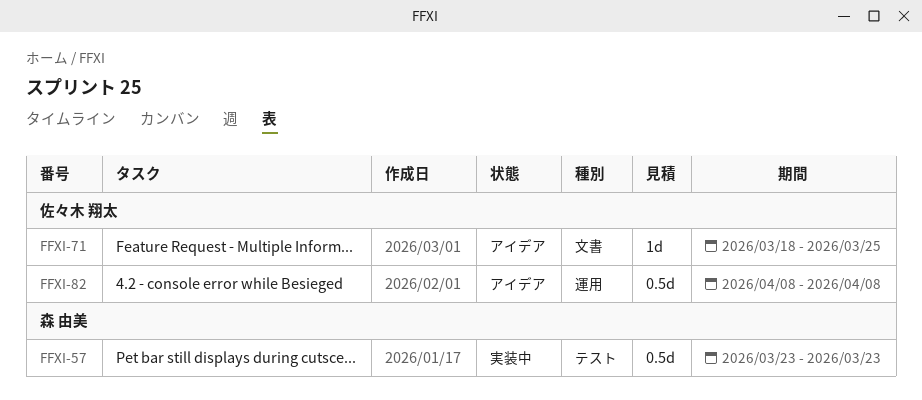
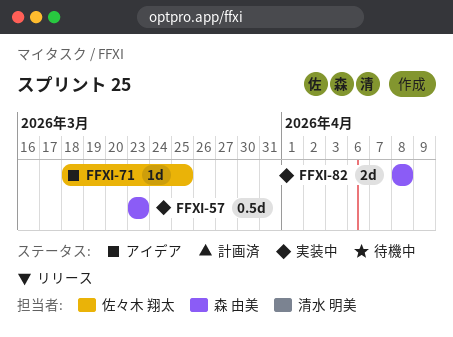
FFXI-82, status: アイデア -> 実装中
FFXI-82, owner: 佐々木 翔太 -> 森 由美
FFXI-82, estimate: 0.5d -> 2d

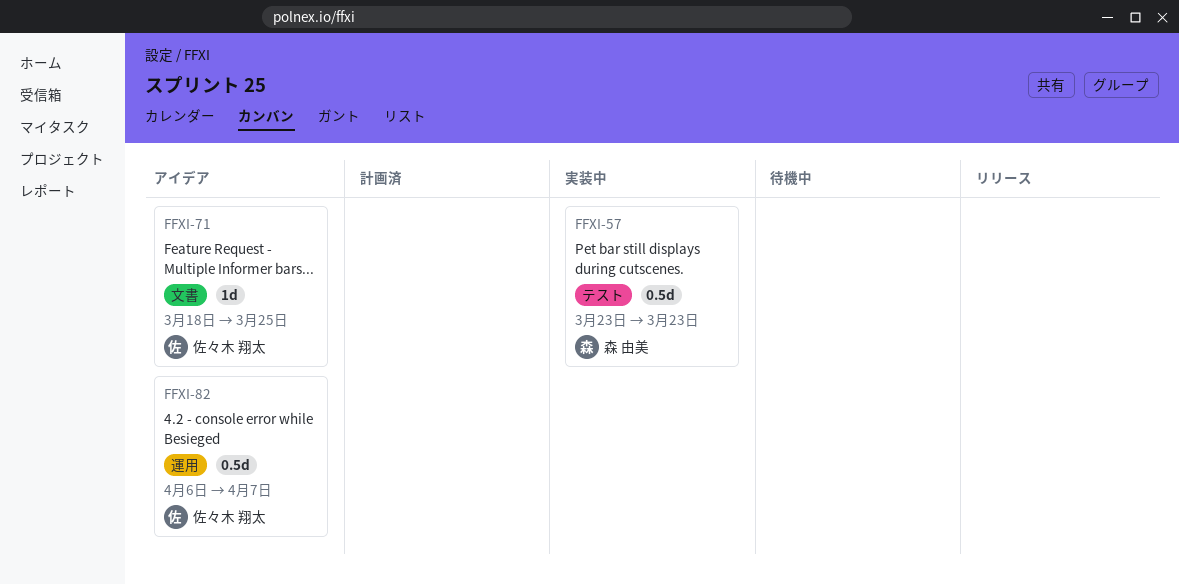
FFXI-82, status: 実装中 -> アイデア
FFXI-82, owner: 森 由美 -> 佐々木 翔太
FFXI-82, estimate: 2d -> 0.5d
FFXI-82, start: Apr 8 -> Apr 6
FFXI-82, due: Apr 8 -> Apr 7

